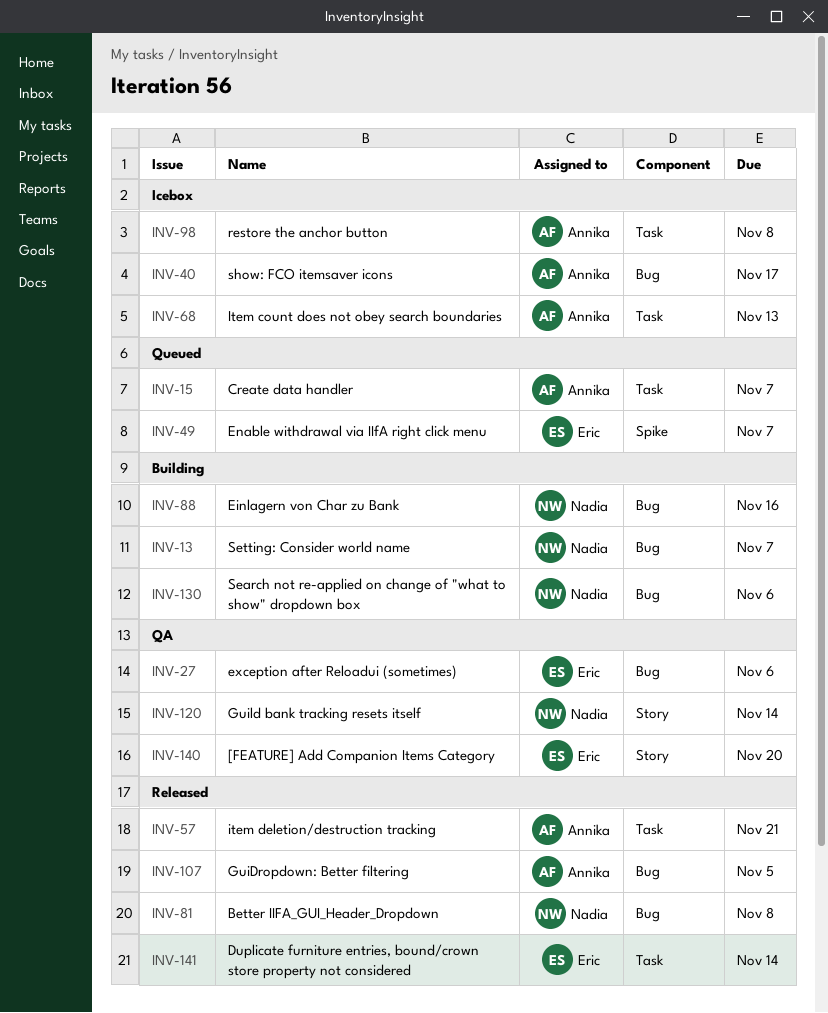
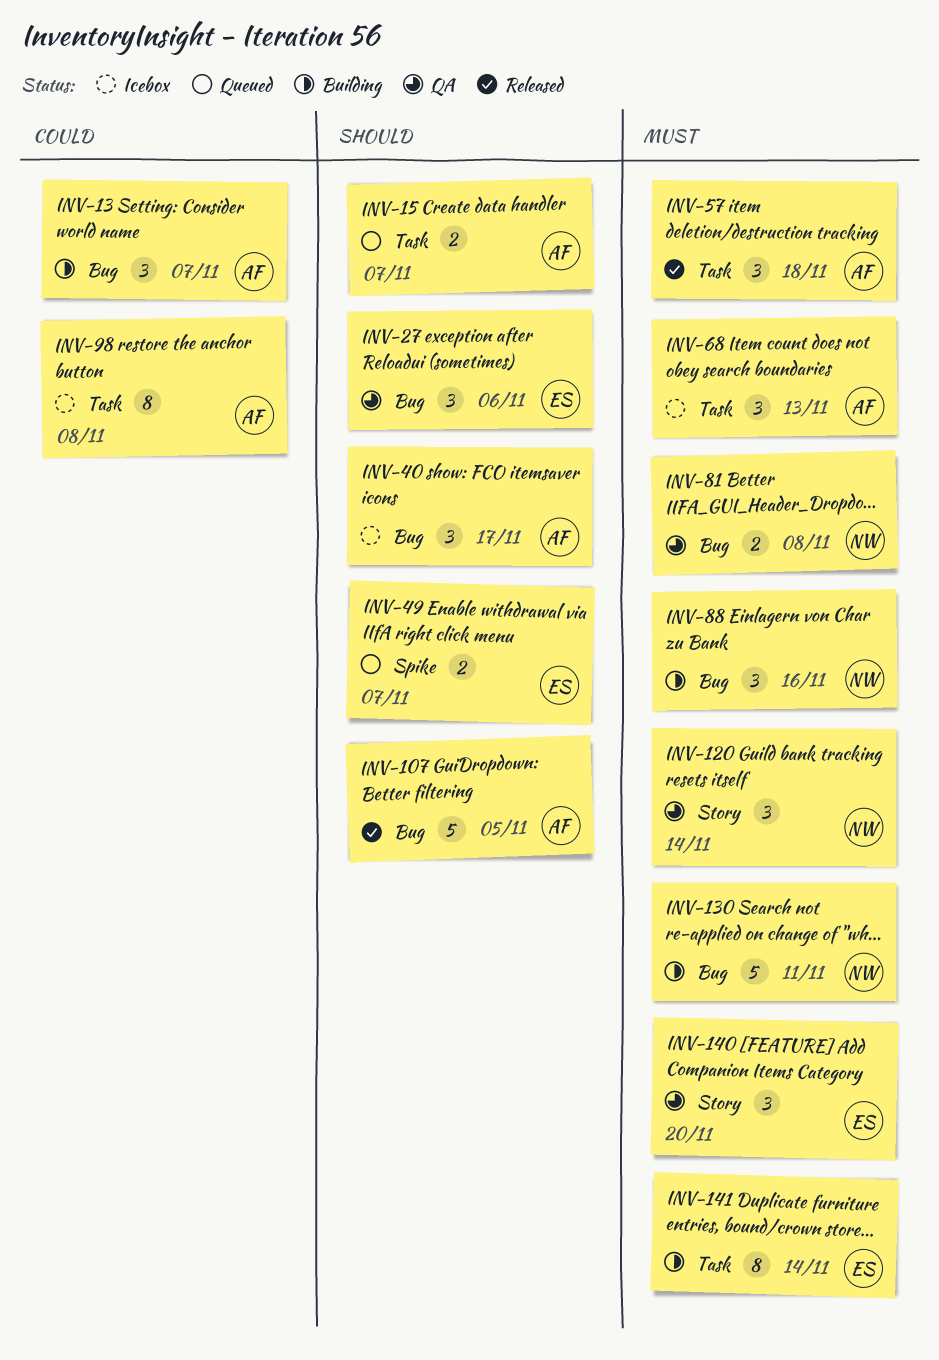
INV-13, owner: Nadia -> Annika
INV-57, due: Nov 21 -> Nov 18
INV-81, status: Released -> QA
INV-130, due: Nov 6 -> Nov 11
INV-141, status: Released -> Building

